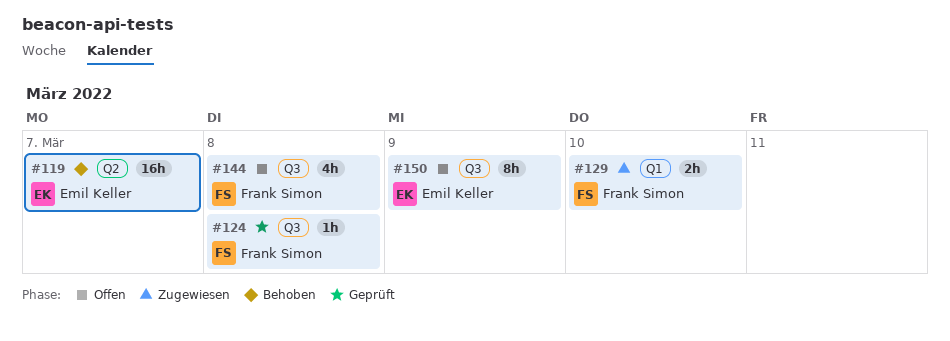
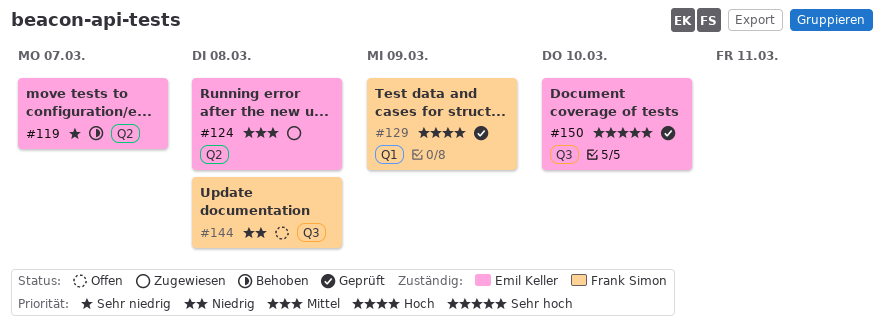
#124, status: Geprüft -> Zugewiesen
#124, owner: Frank Simon -> Emil Keller
#124, label: Q3 -> Q2
#129, status: Zugewiesen -> Geprüft
#129, due: Mar 10 -> Mar 9
#150, status: Offen -> Geprüft
#150, due: Mar 9 -> Mar 10

